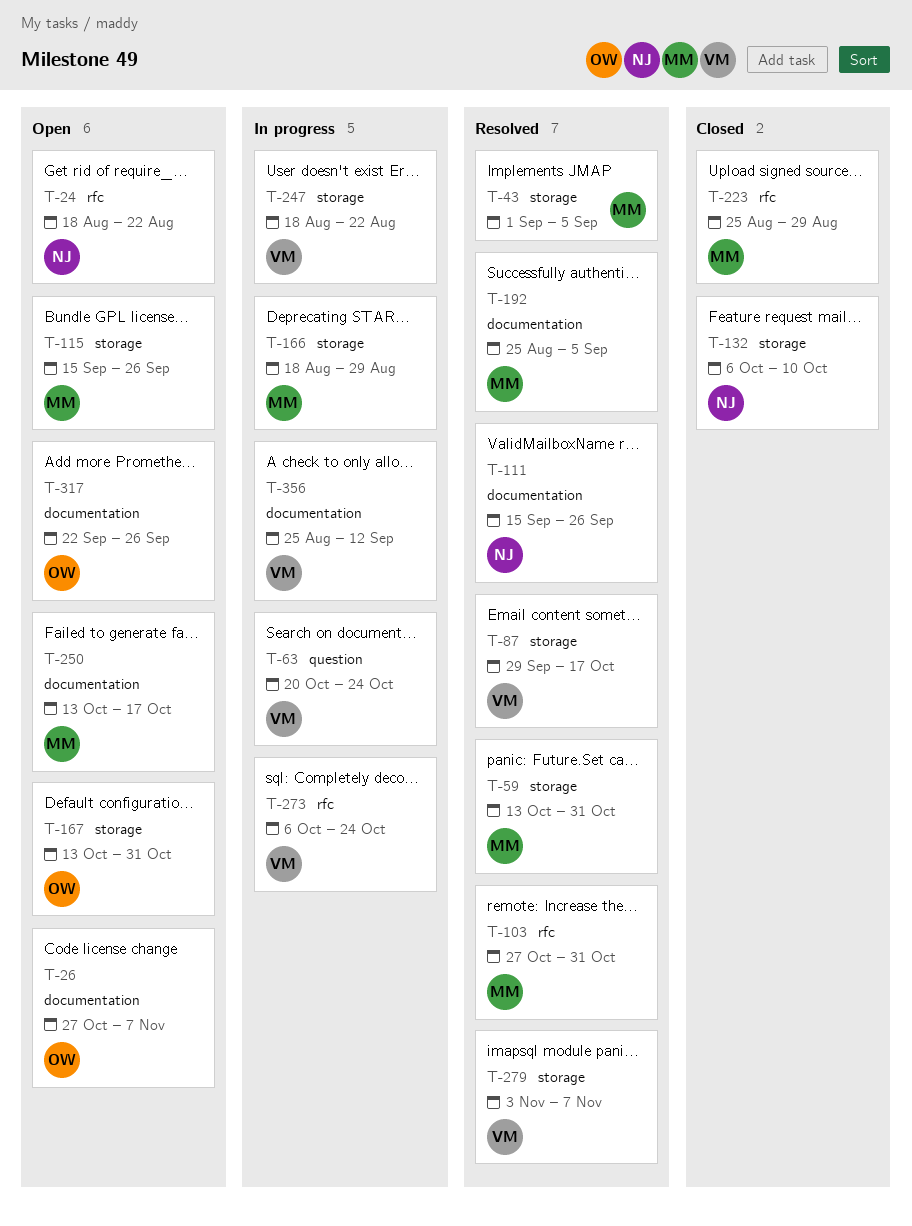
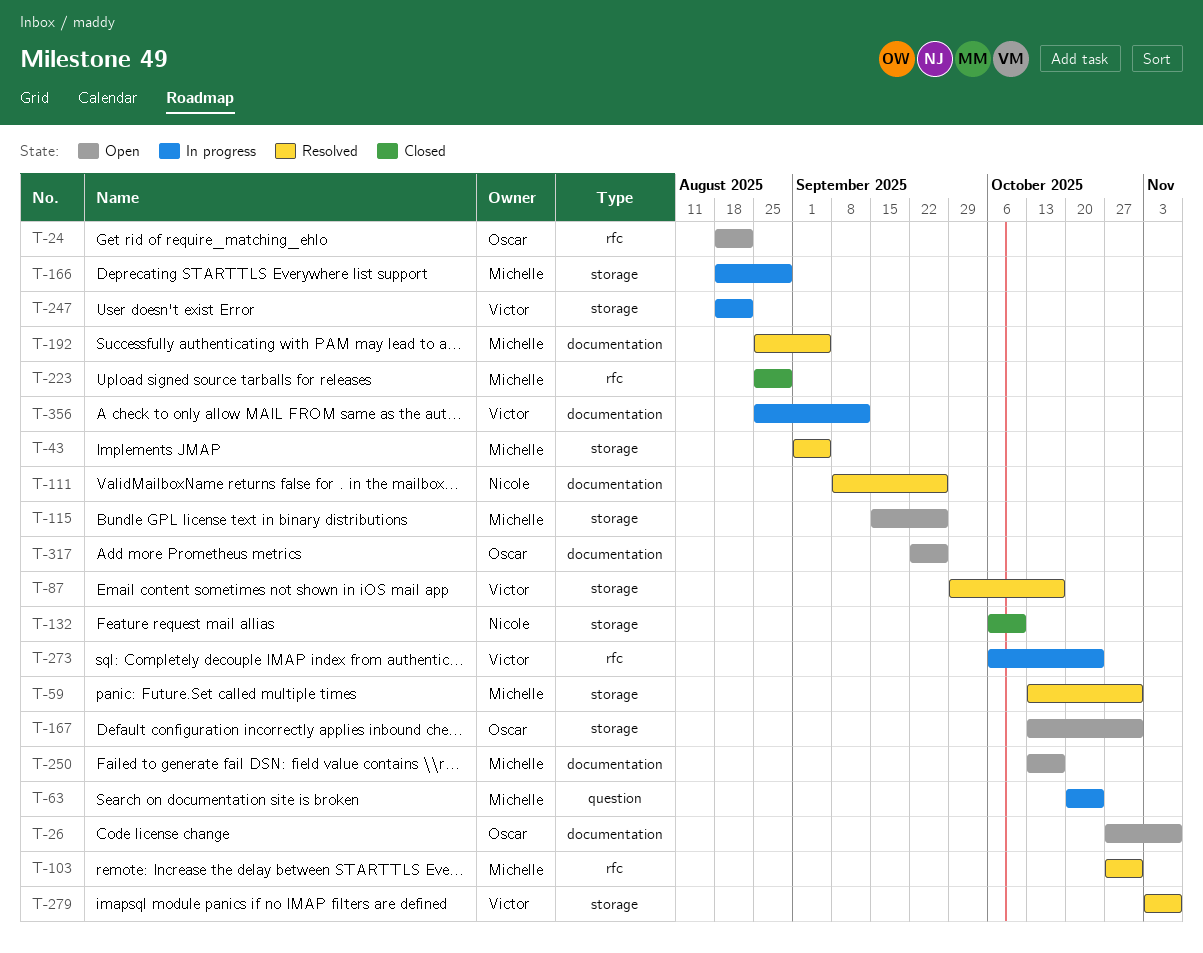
T-24, owner: Nicole -> Oscar
T-63, owner: Victor -> Michelle
T-111, start: Sep 15 -> Sep 8

